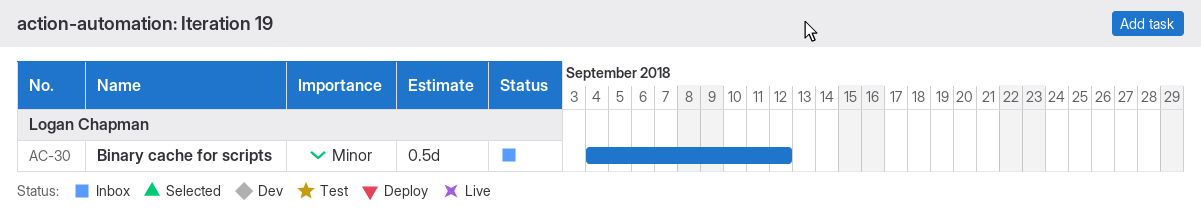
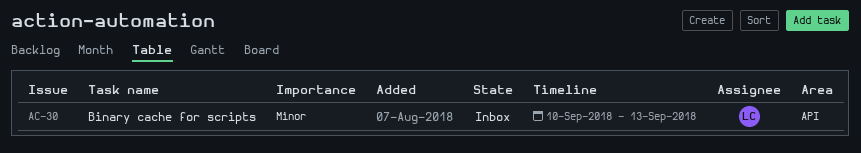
AC-30, start: Sep 4 -> Sep 10
AC-30, due: Sep 12 -> Sep 13

